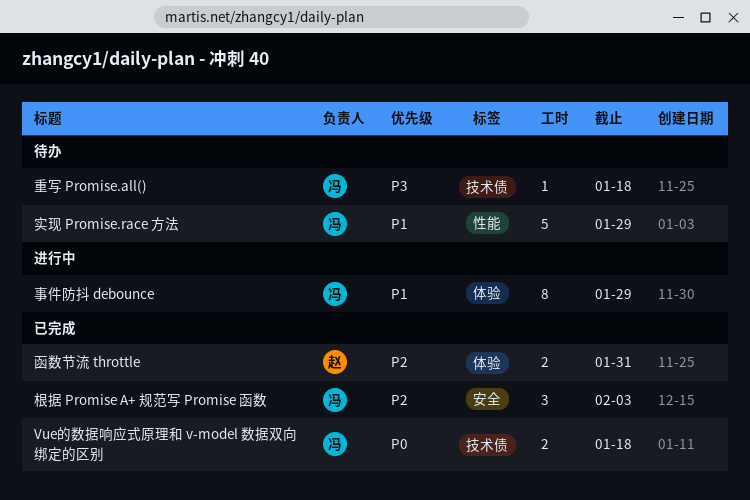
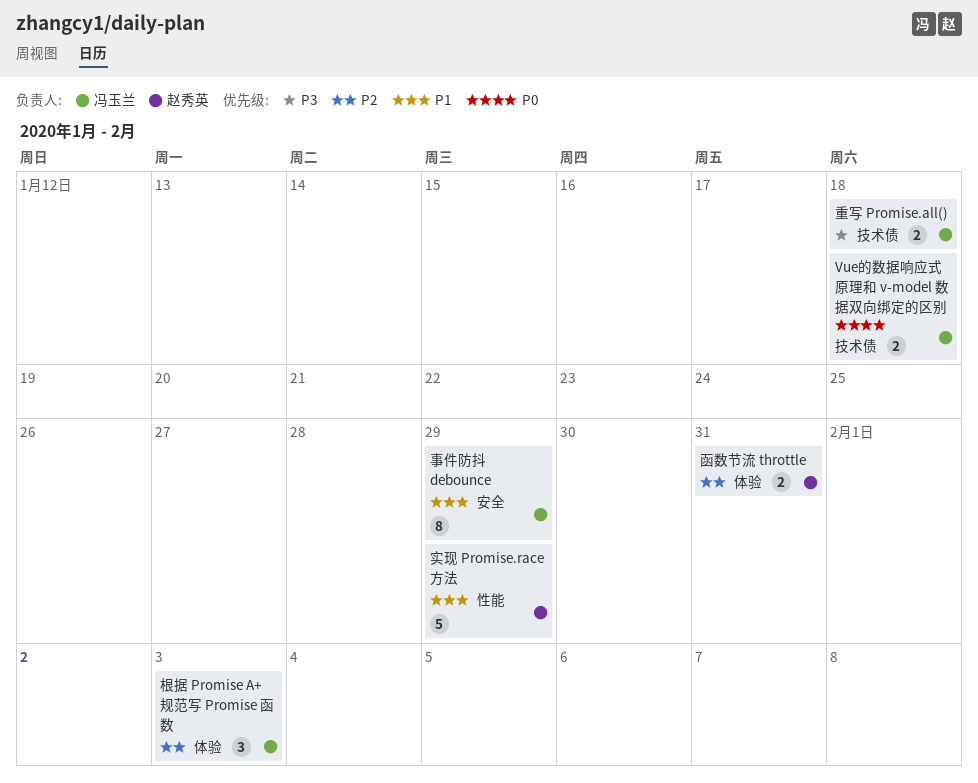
事件防抖 debounce, label: 体验 -> 安全
实现 Promise.race 方法, owner: 冯玉兰 -> 赵秀英
根据 Promise A+ 规范写 Promise 函数, label: 安全 -> 体验
重写 Promise.all(), estimate: 1 -> 2

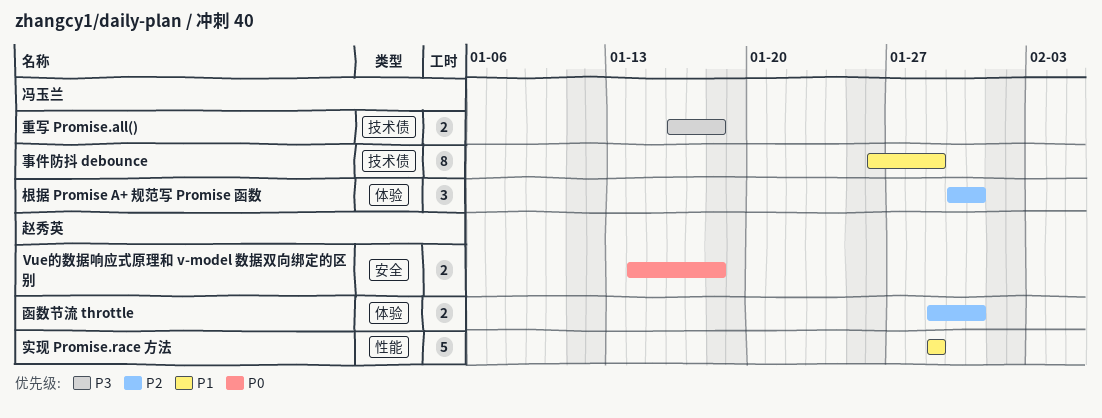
Vue的数据响应式原理和 v-model 数据双向绑定的区别, owner: 冯玉兰 -> 赵秀英
Vue的数据响应式原理和 v-model 数据双向绑定的区别, label: 技术债 -> 安全
事件防抖 debounce, label: 安全 -> 技术债
根据 Promise A+ 规范写 Promise 函数, due: Feb 3 -> Jan 31

